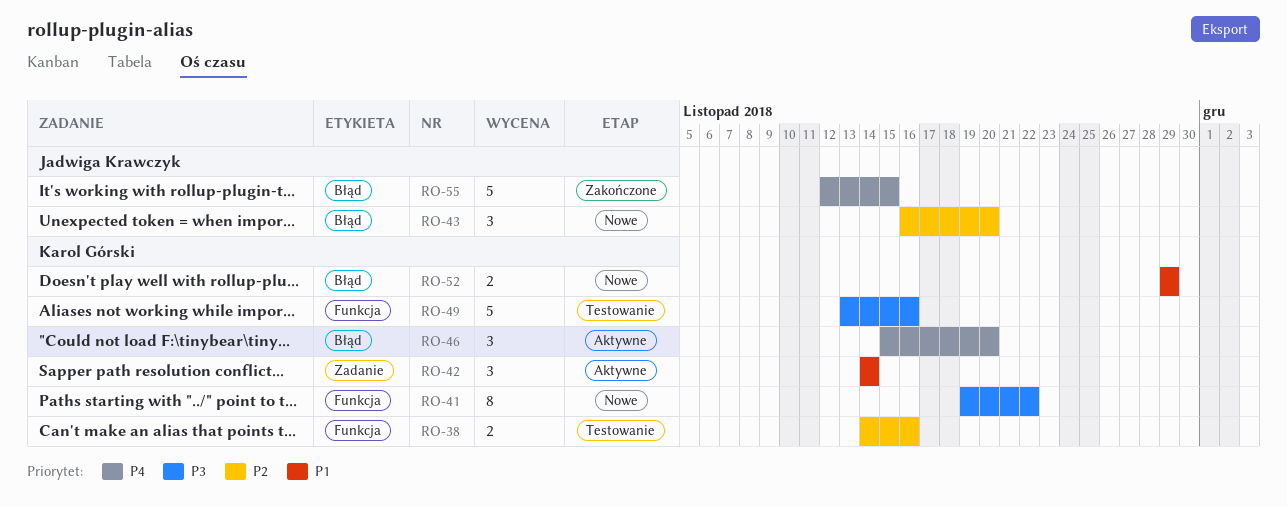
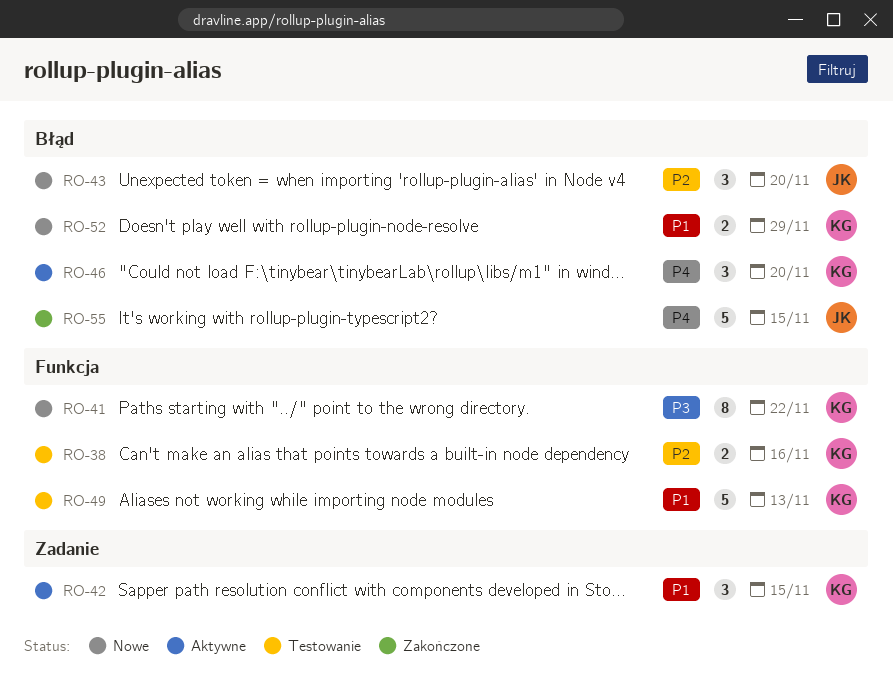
RO-42, due: Nov 14 -> Nov 15
RO-49, priority: P3 -> P1
RO-49, due: Nov 16 -> Nov 13

